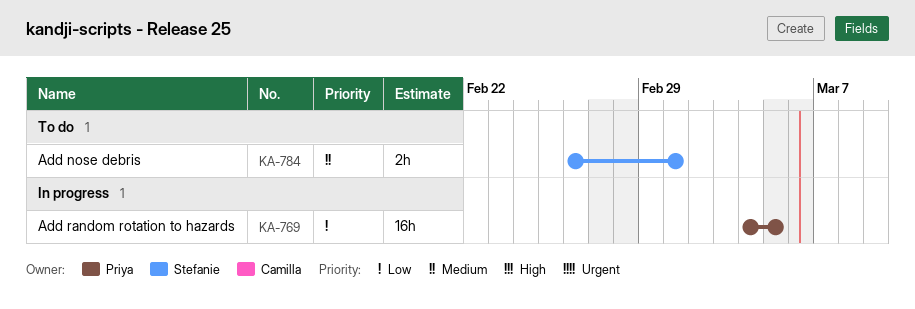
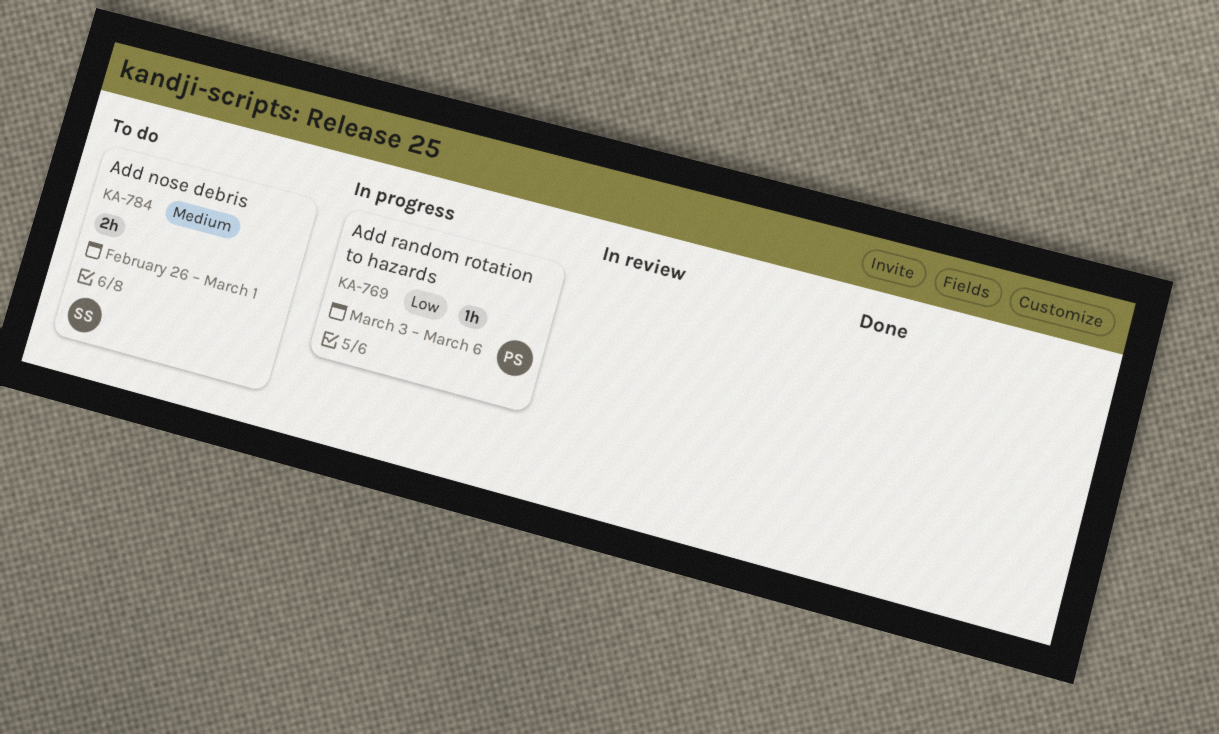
KA-769, estimate: 16h -> 1h
KA-769, start: Mar 4 -> Mar 3
KA-769, due: Mar 5 -> Mar 6

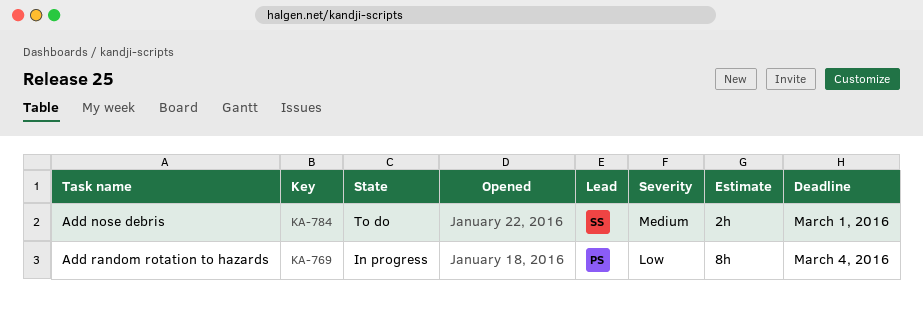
KA-769, estimate: 1h -> 8h
KA-769, due: Mar 6 -> Mar 4

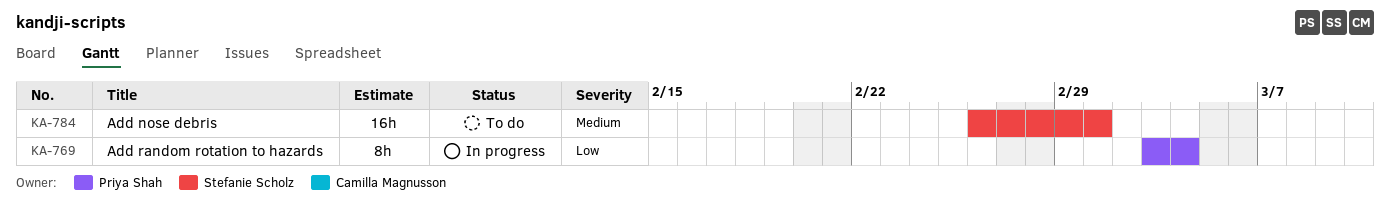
KA-784, estimate: 2h -> 16h

